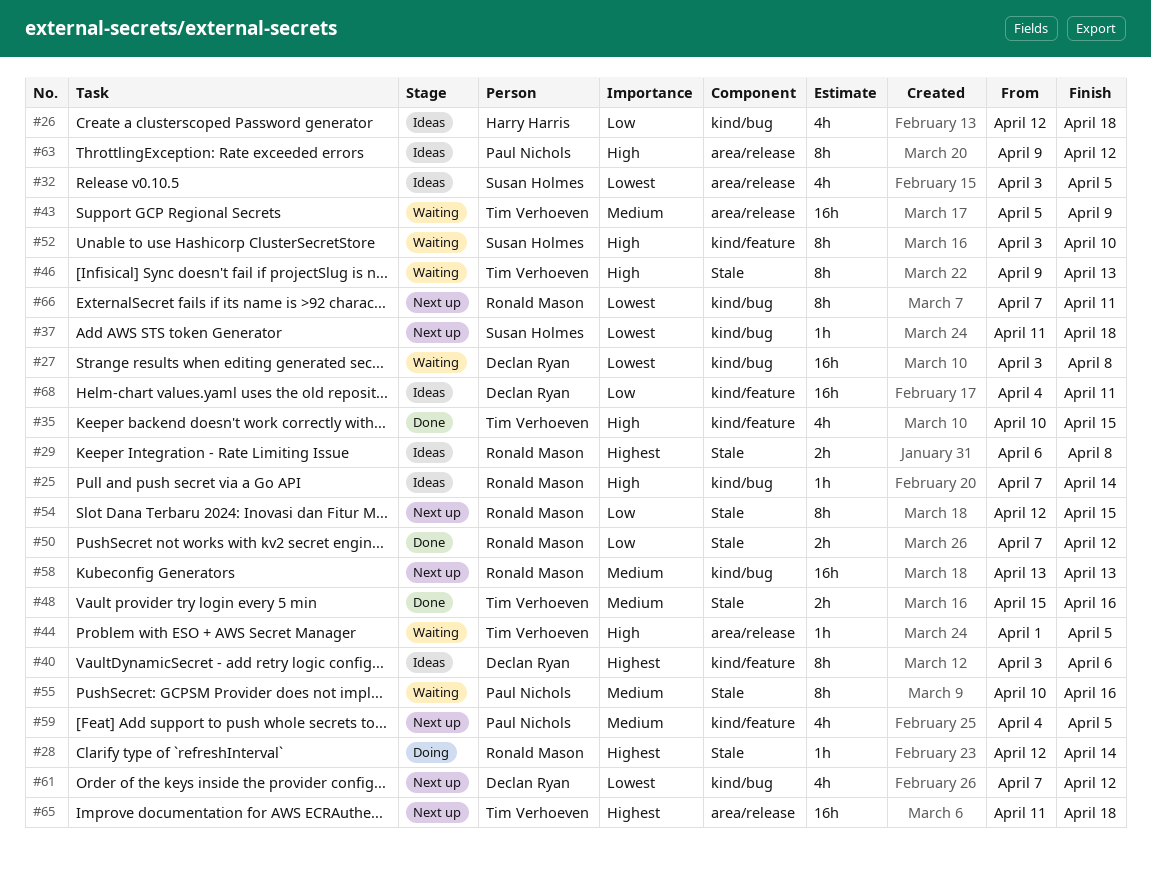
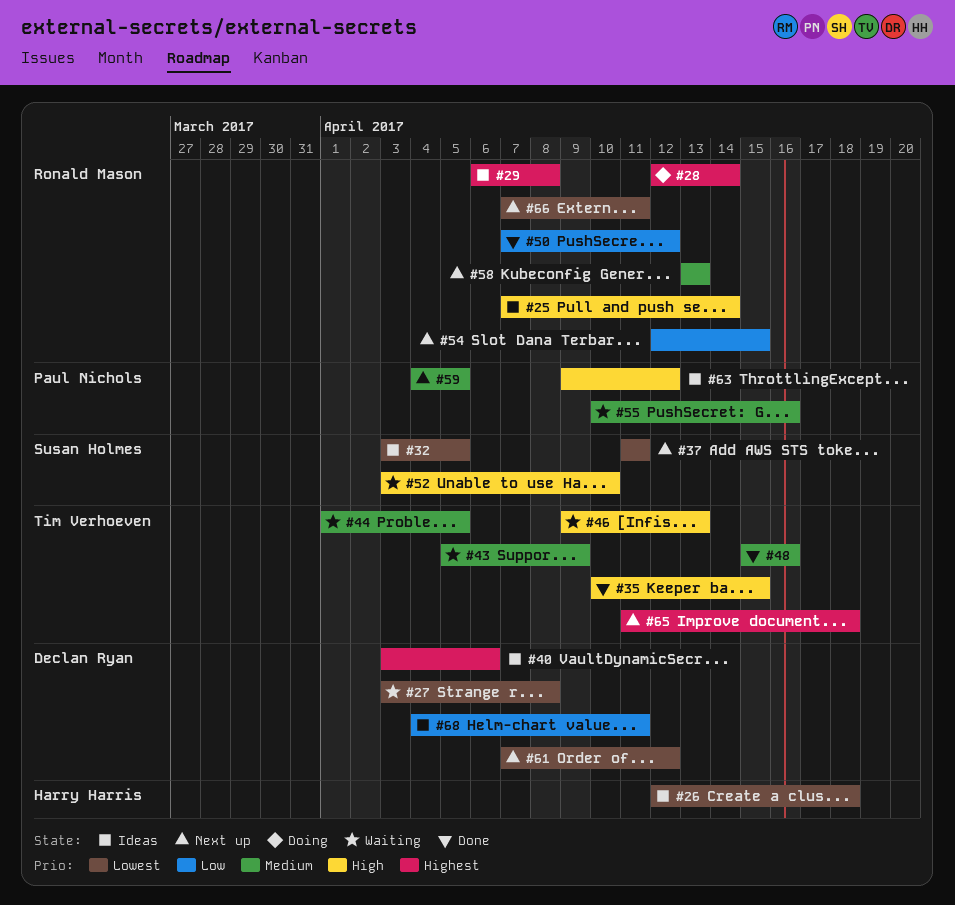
#26, priority: Low -> Lowest
#37, due: Apr 18 -> Apr 11
#44, priority: High -> Medium

